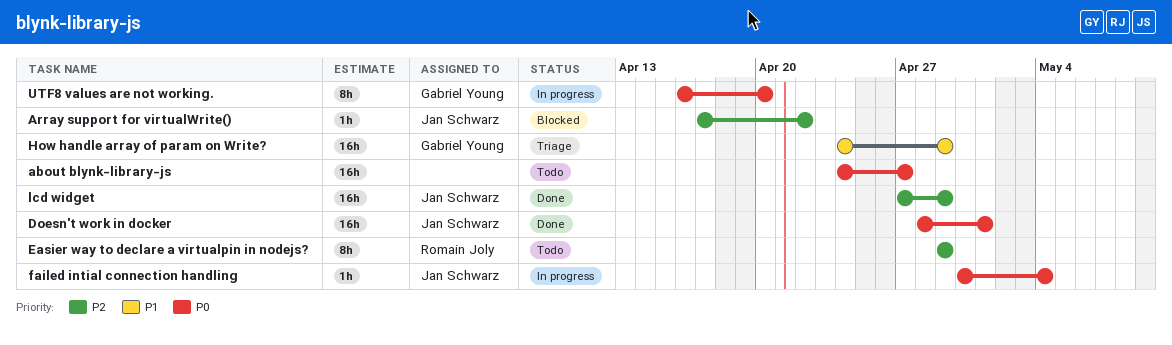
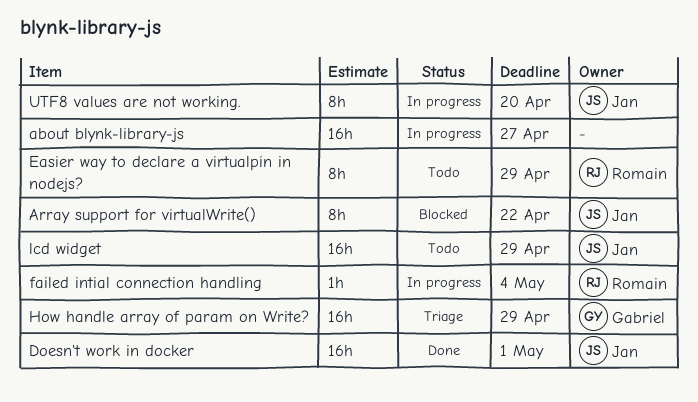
about blynk-library-js, status: Todo -> In progress
Array support for virtualWrite(), estimate: 1h -> 8h
failed intial connection handling, owner: Jan Schwarz -> Romain Joly
lcd widget, status: Done -> Todo
UTF8 values are not working., owner: Gabriel Young -> Jan Schwarz

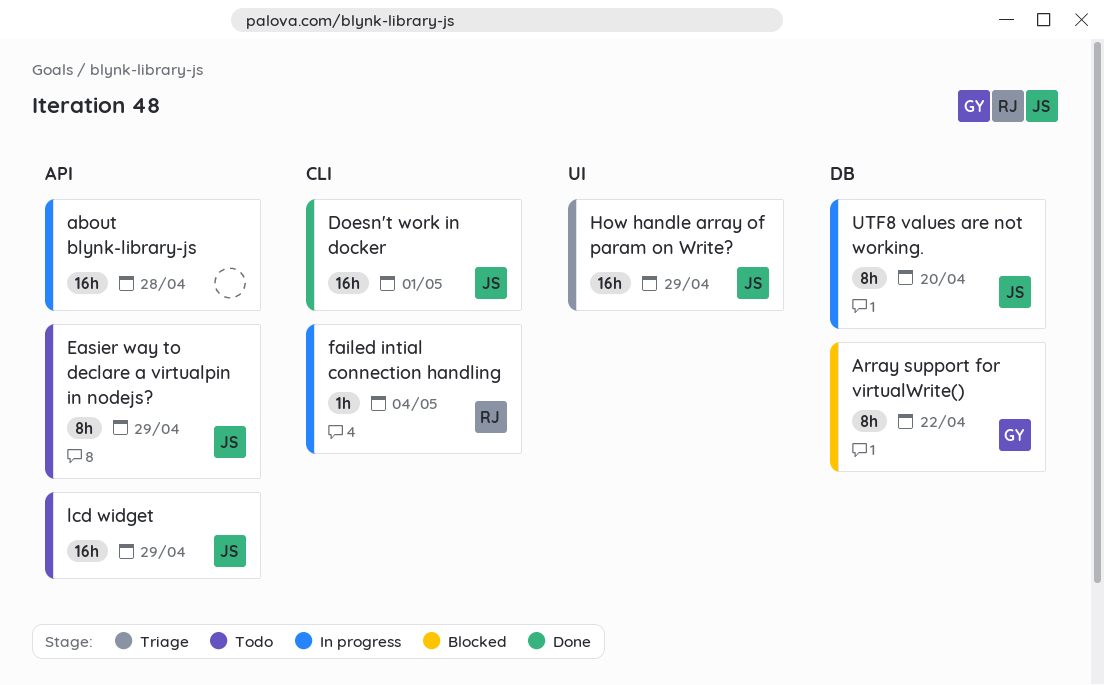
about blynk-library-js, due: Apr 27 -> Apr 28
Array support for virtualWrite(), owner: Jan -> Gabriel
Easier way to declare a virtualpin in nodejs?, owner: Romain -> Jan
How handle array of param on Write?, owner: Gabriel -> Jan

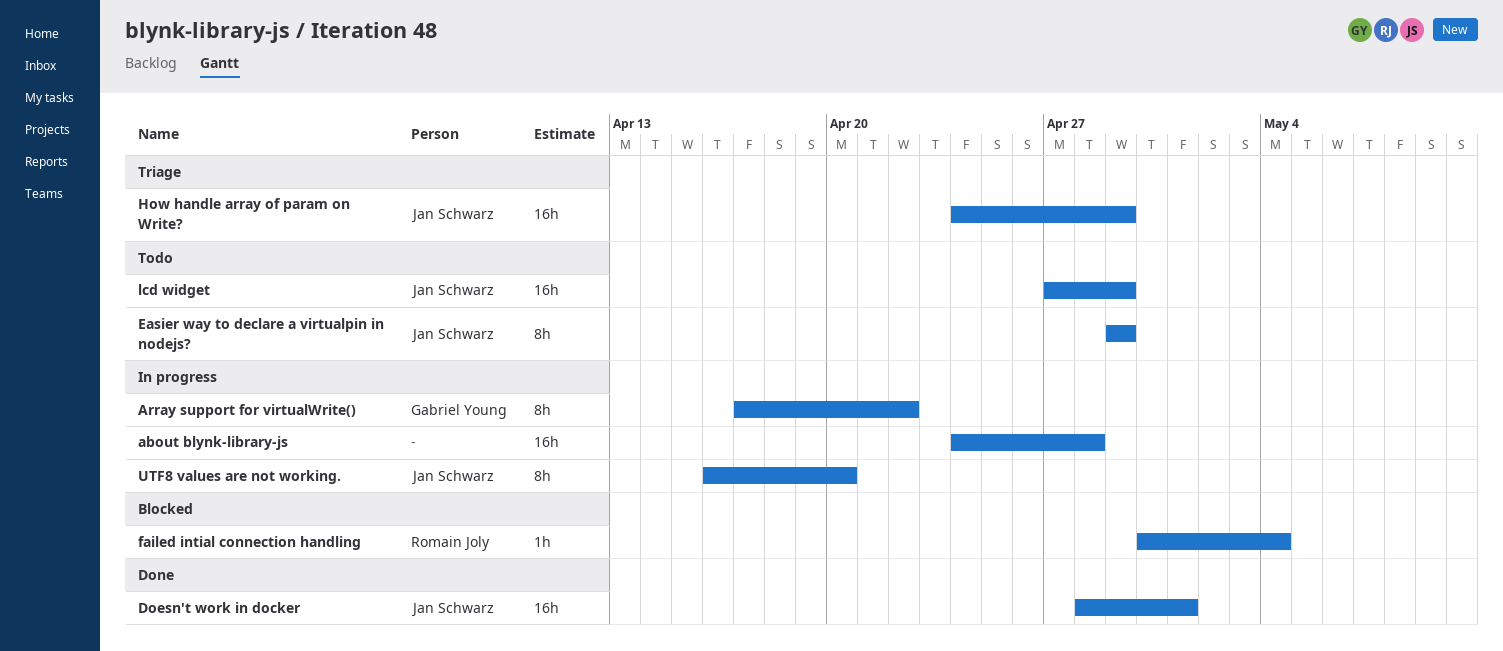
Array support for virtualWrite(), status: Blocked -> In progress
failed intial connection handling, status: In progress -> Blocked

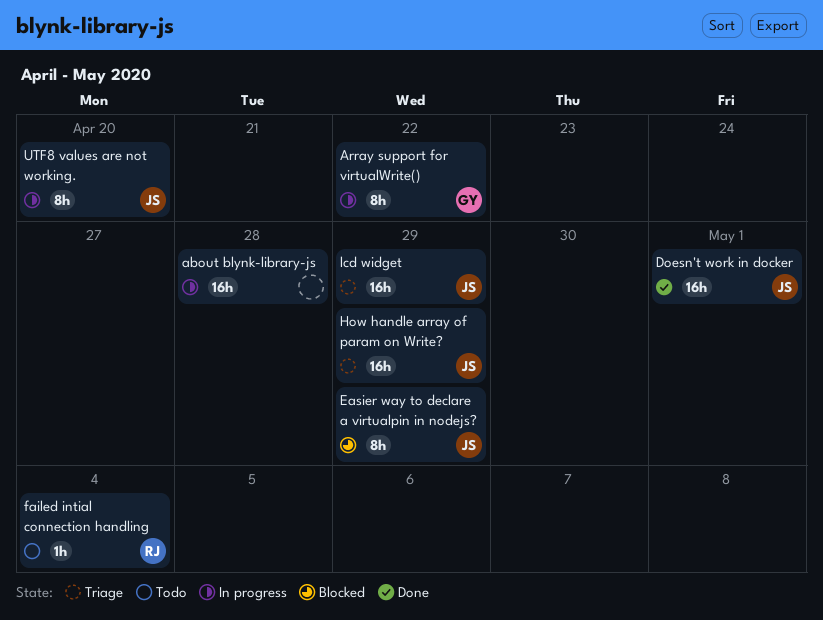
Easier way to declare a virtualpin in nodejs?, status: Todo -> Blocked
failed intial connection handling, status: Blocked -> Todo
lcd widget, status: Todo -> Triage

